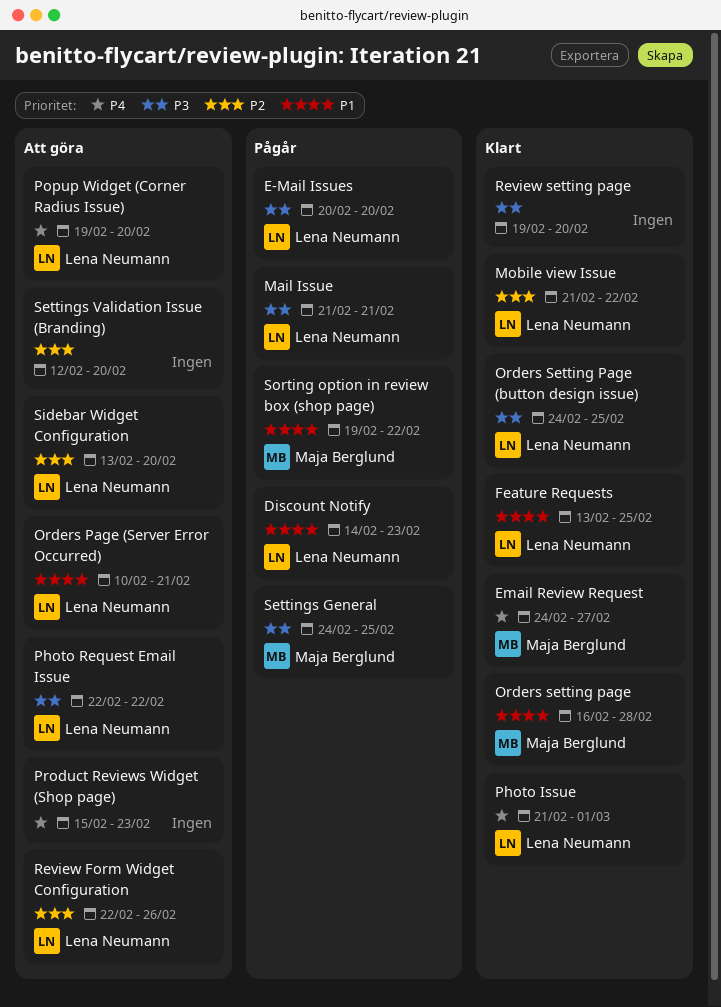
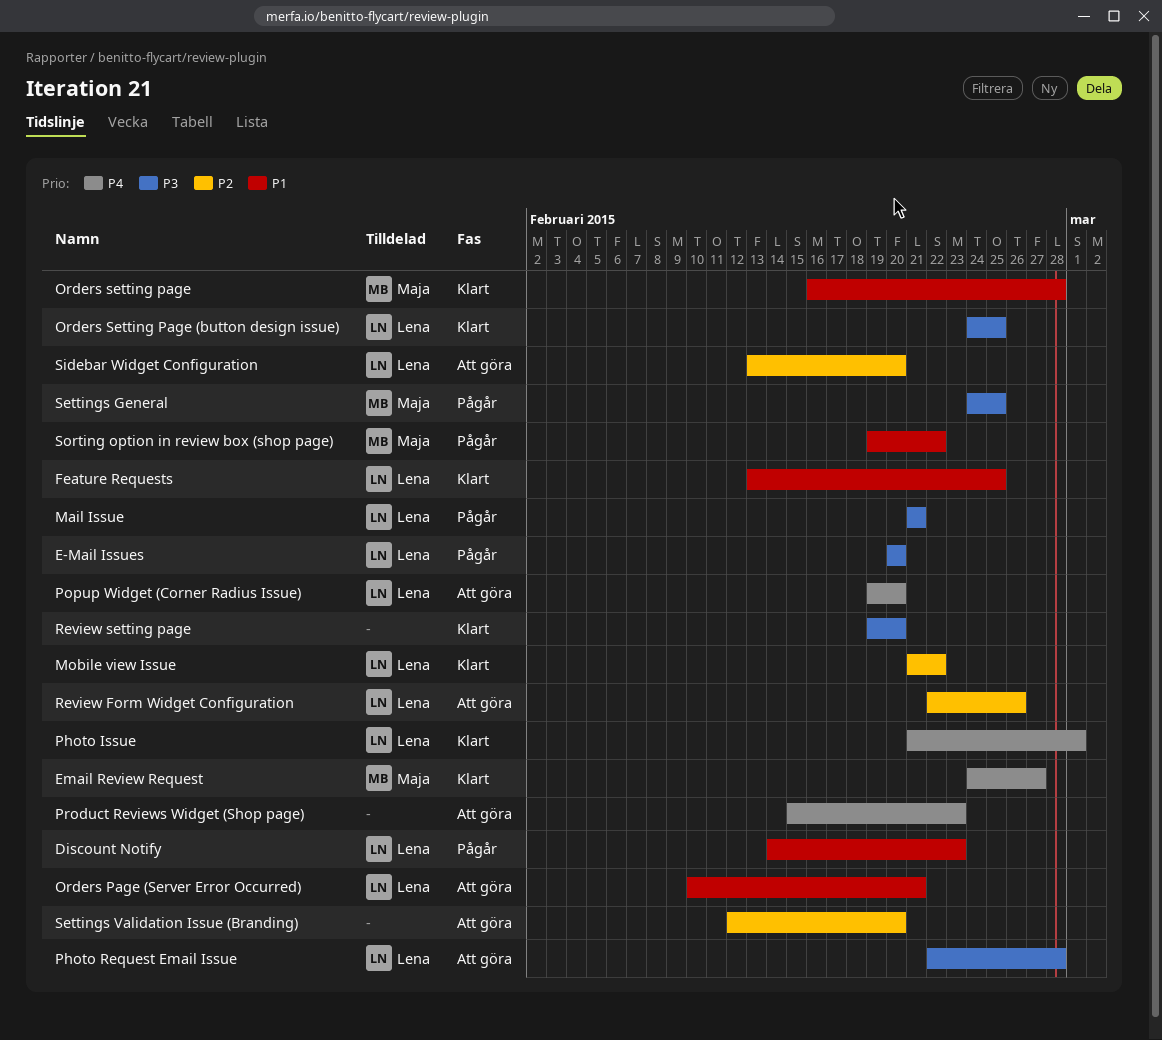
Photo Request Email Issue, due: Feb 22 -> Feb 28

